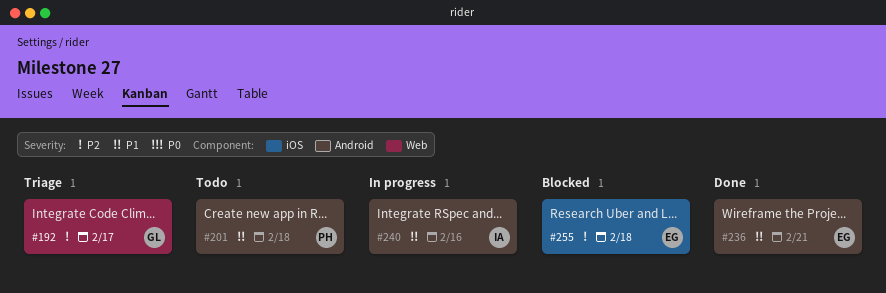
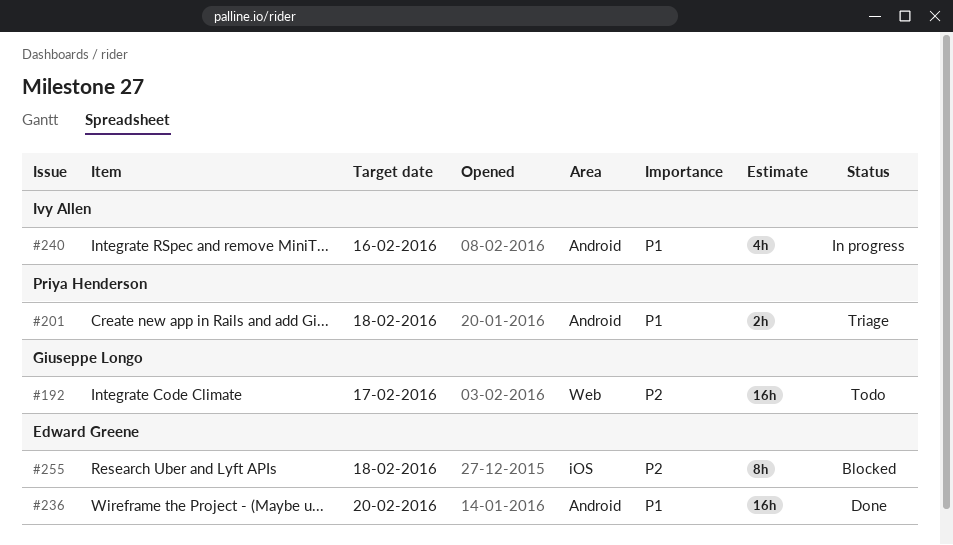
#192, status: Triage -> Todo
#201, status: Todo -> Triage
#236, due: Feb 21 -> Feb 20

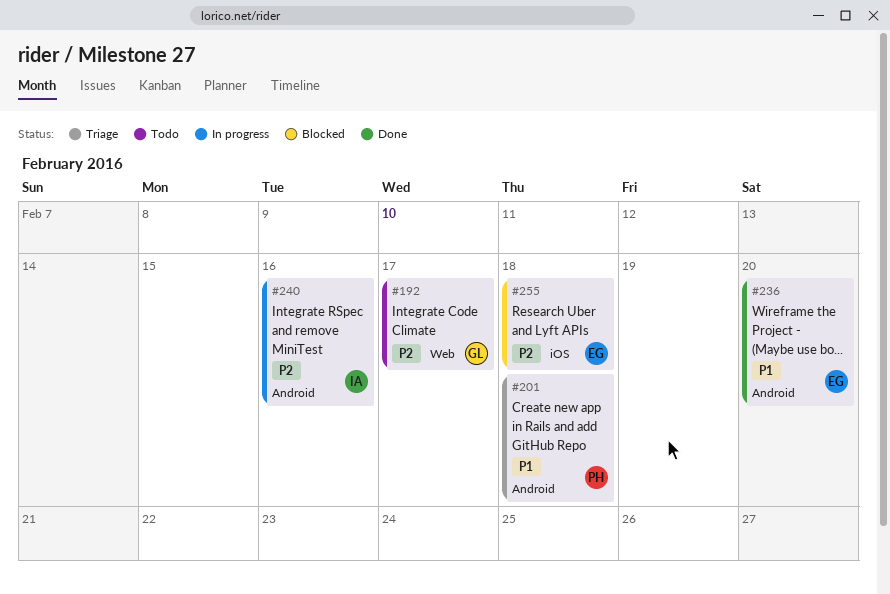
#240, priority: P1 -> P2

